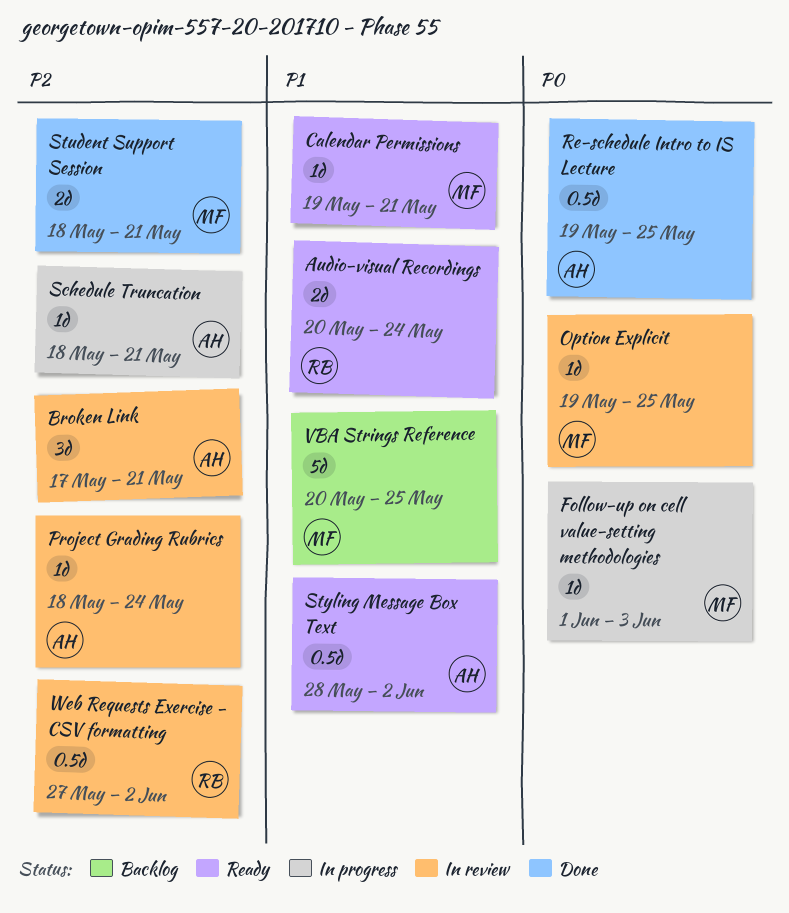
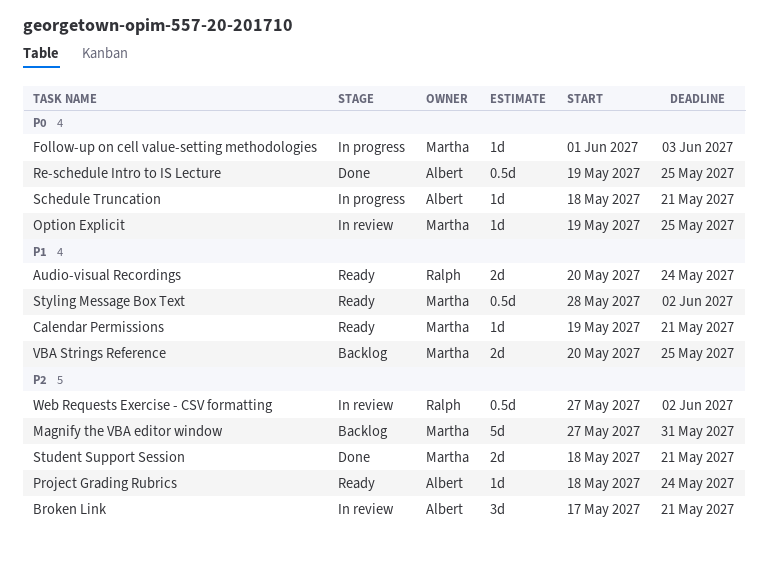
Magnify the VBA editor window: none -> present
Project Grading Rubrics, status: In review -> Ready
Schedule Truncation, priority: P2 -> P0
Styling Message Box Text, owner: Albert -> Martha
VBA Strings Reference, estimate: 5d -> 2d

